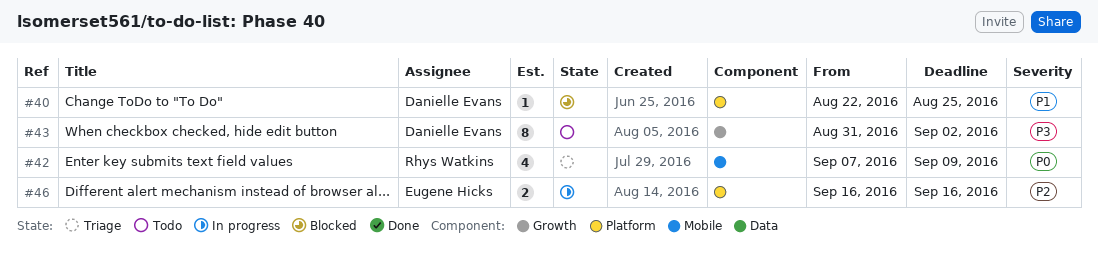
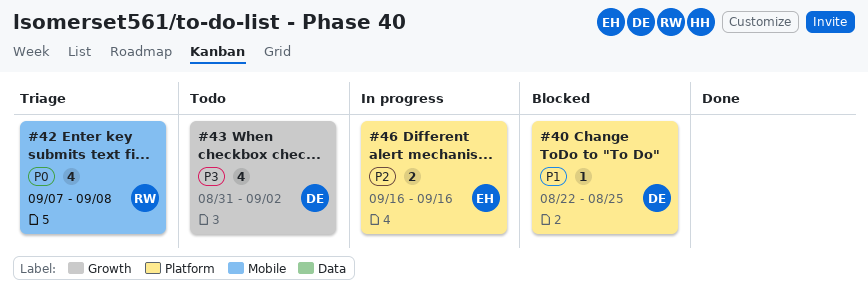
#42, due: Sep 9 -> Sep 8
#43, estimate: 8 -> 4

